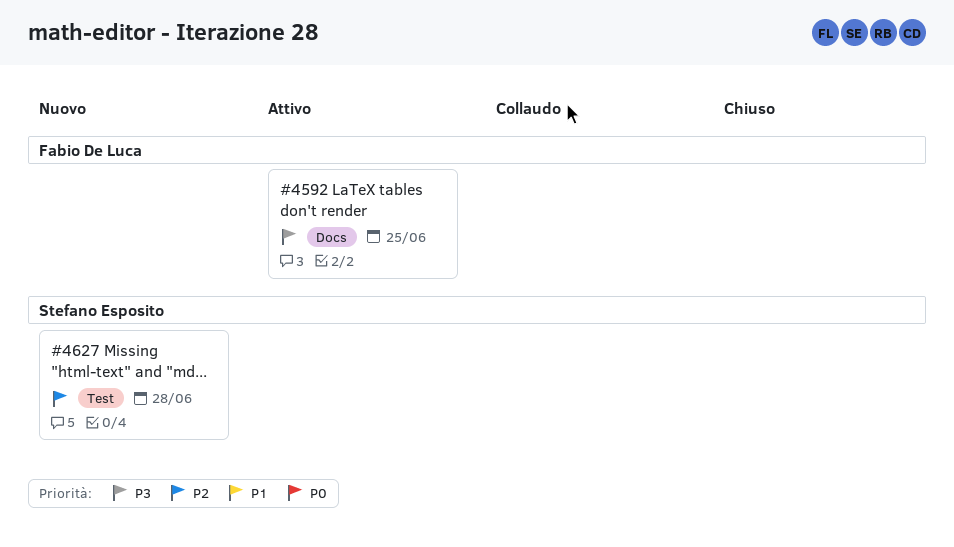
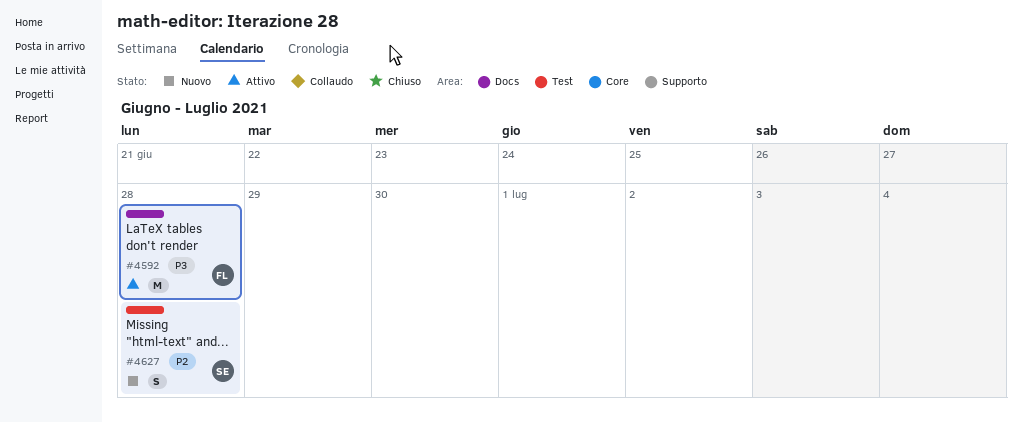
#4592, due: Jun 25 -> Jun 28

